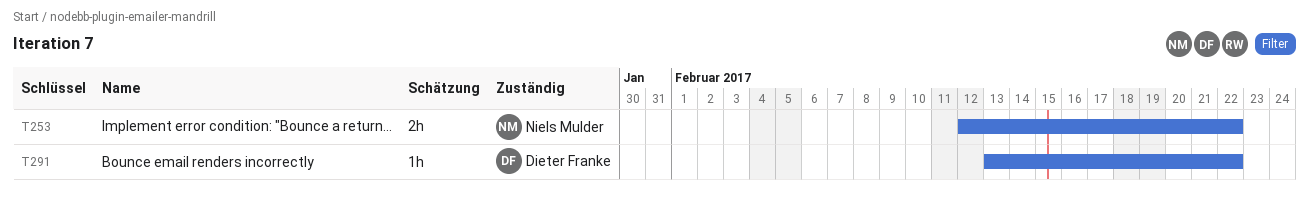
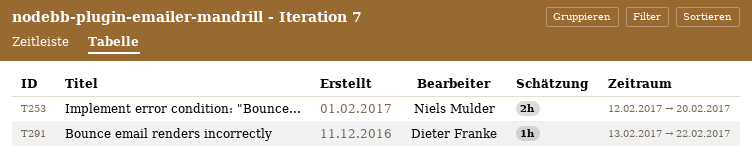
T253, due: Feb 22 -> Feb 20

